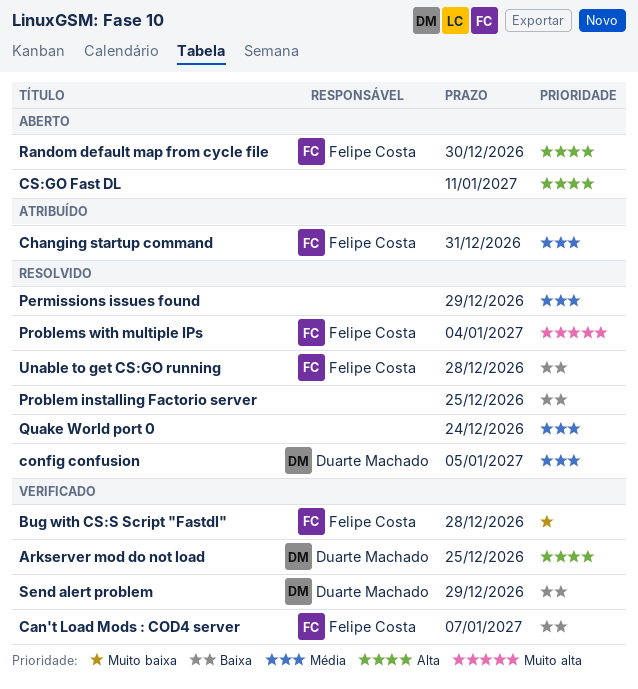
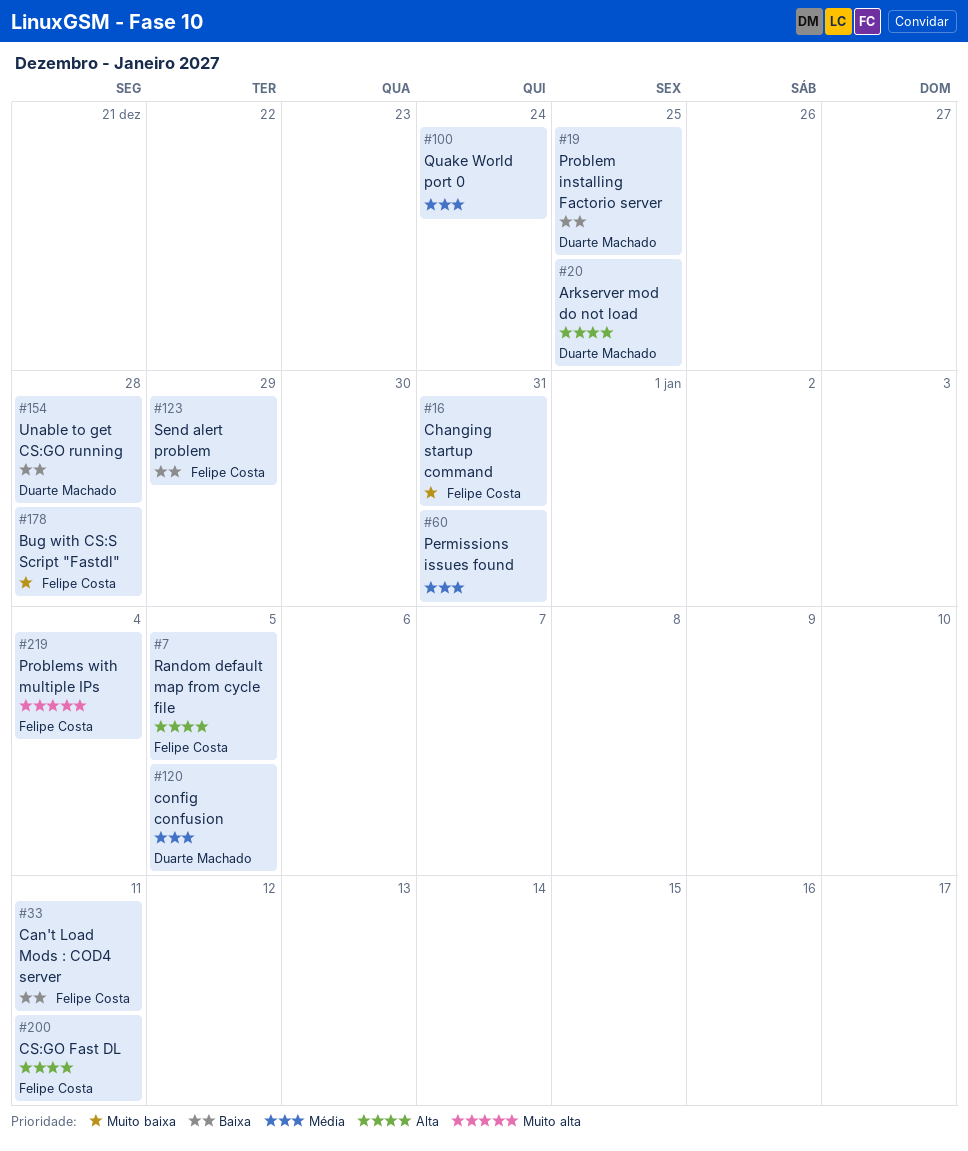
Can't Load Mods : COD4 server, due: Jan 7 -> Jan 11
Changing startup command, priority: Média -> Muito baixa
CS:GO Fast DL, owner: none -> Felipe Costa
Permissions issues found, due: Dec 29 -> Dec 31
Problem installing Factorio server, owner: none -> Duarte Machado
Random default map from cycle file, due: Dec 30 -> Jan 5
Send alert problem, owner: Duarte Machado -> Felipe Costa
Unable to get CS:GO running, owner: Felipe Costa -> Duarte Machado

